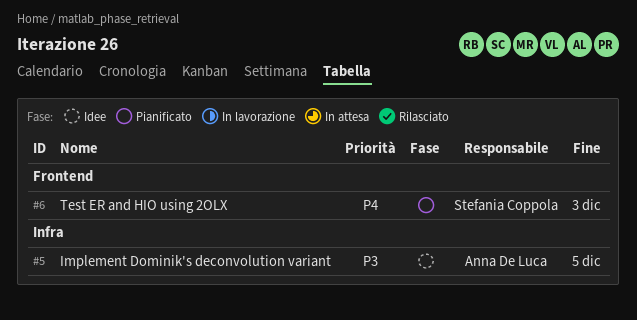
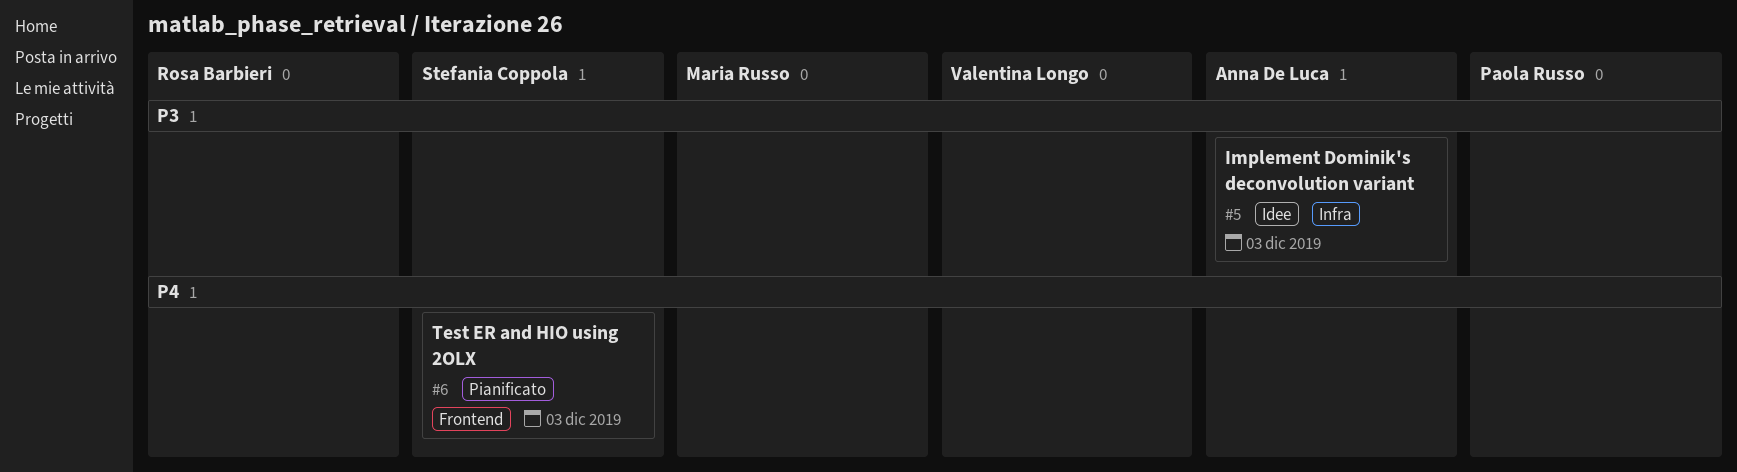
#5, due: Dec 5 -> Dec 3

